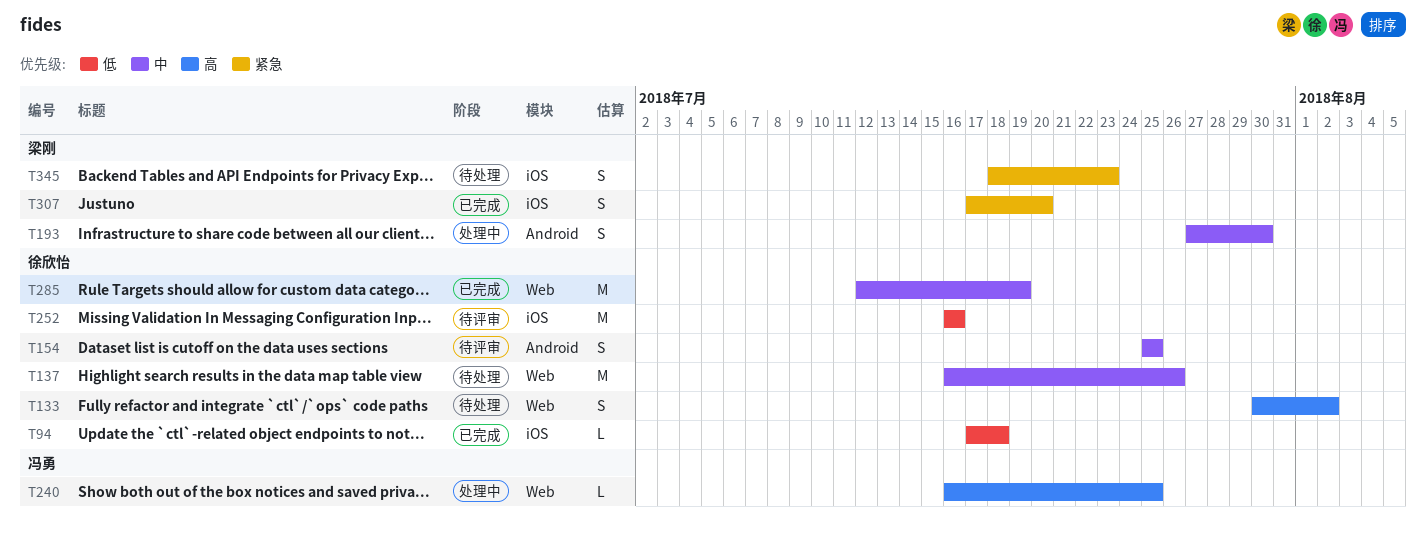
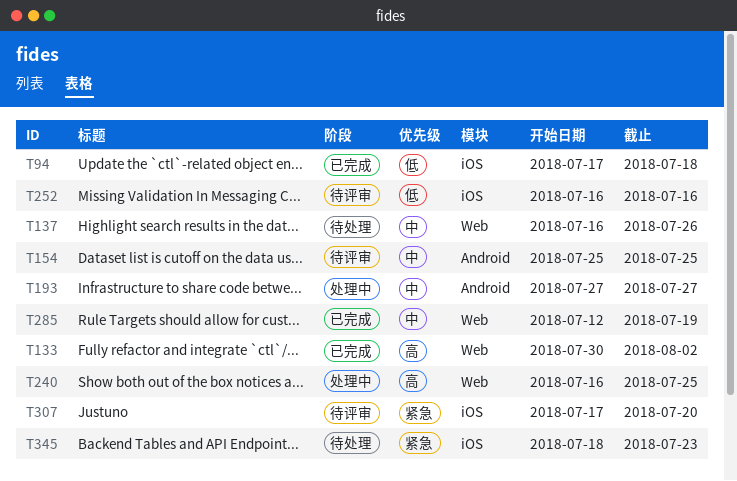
T133, status: 待处理 -> 已完成
T193, due: Jul 30 -> Jul 27
T307, status: 已完成 -> 待评审

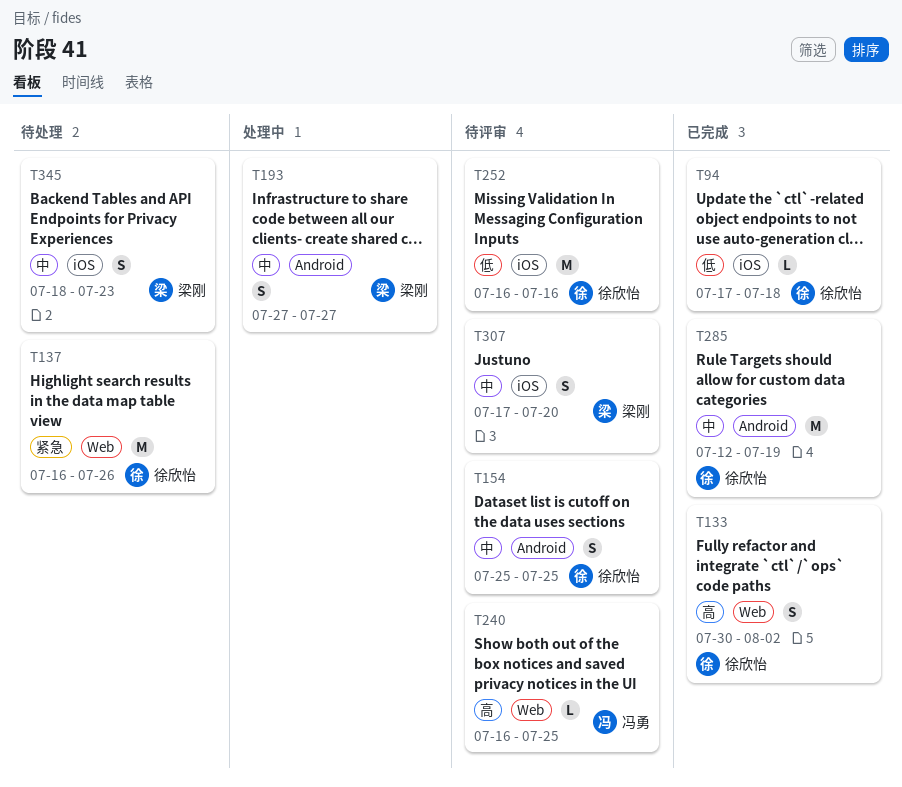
T137, priority: 中 -> 紧急
T240, status: 处理中 -> 待评审
T285, label: Web -> Android
T307, priority: 紧急 -> 中
T345, priority: 紧急 -> 中

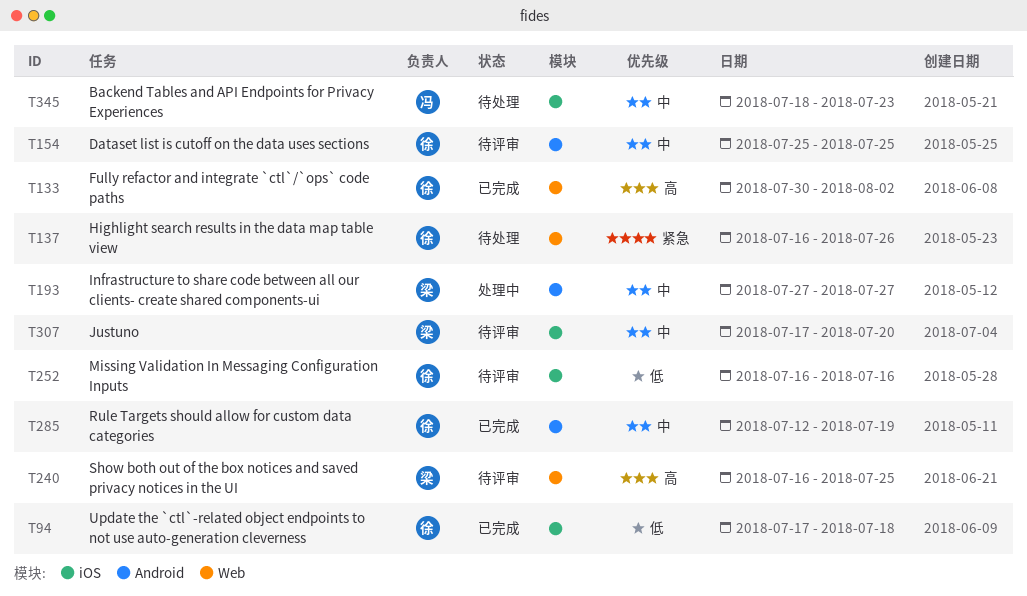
T240, owner: 冯勇 -> 梁刚
T345, owner: 梁刚 -> 冯勇

